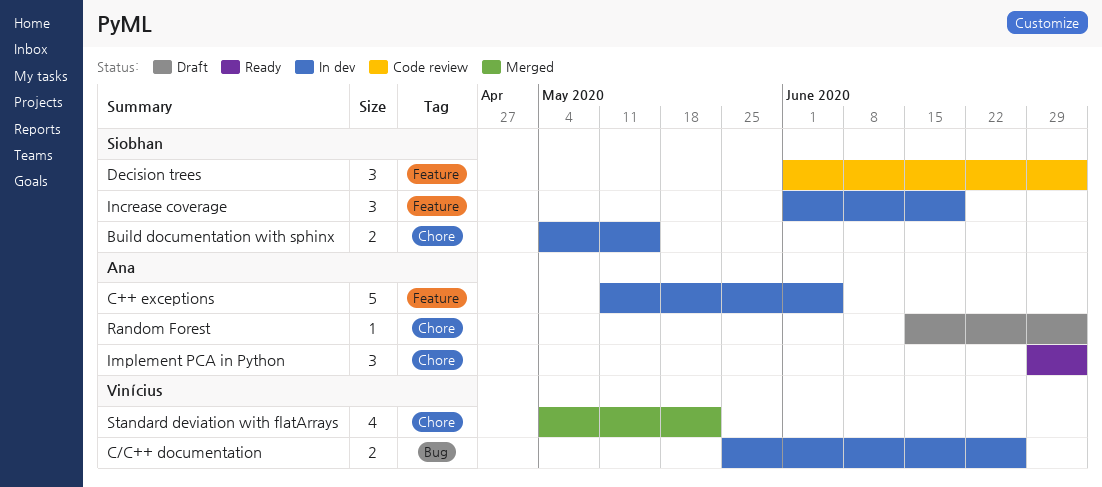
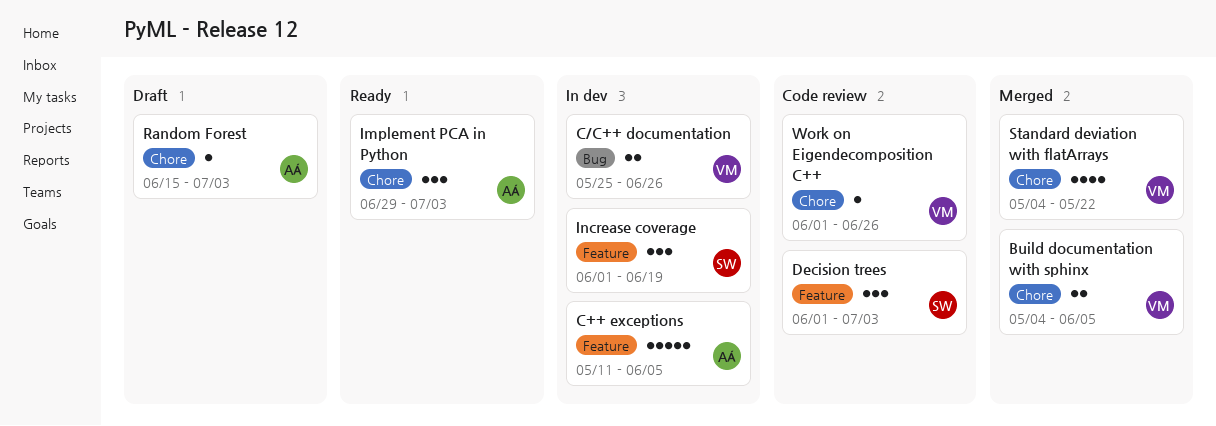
Build documentation with sphinx, status: In dev -> Merged
Build documentation with sphinx, owner: Siobhan -> Vinícius
Build documentation with sphinx, due: May 15 -> Jun 5
Work on Eigendecomposition C++: none -> present

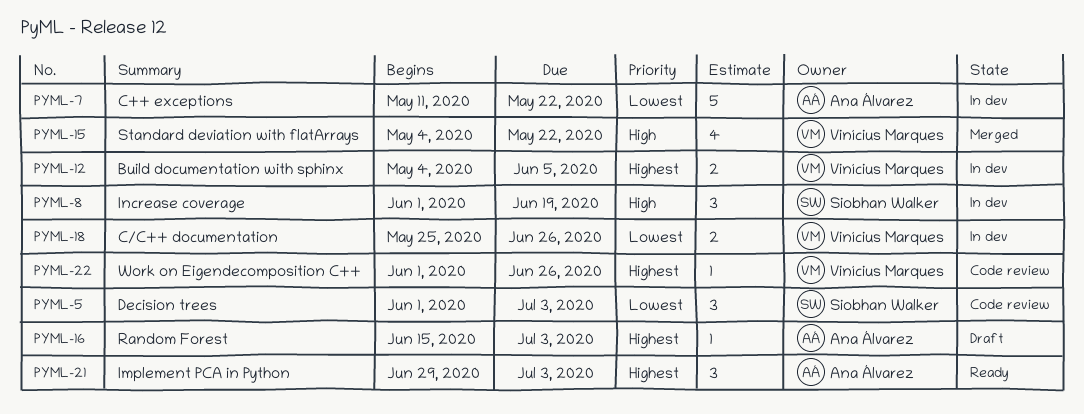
Build documentation with sphinx, status: Merged -> In dev
C++ exceptions, due: Jun 5 -> May 22

